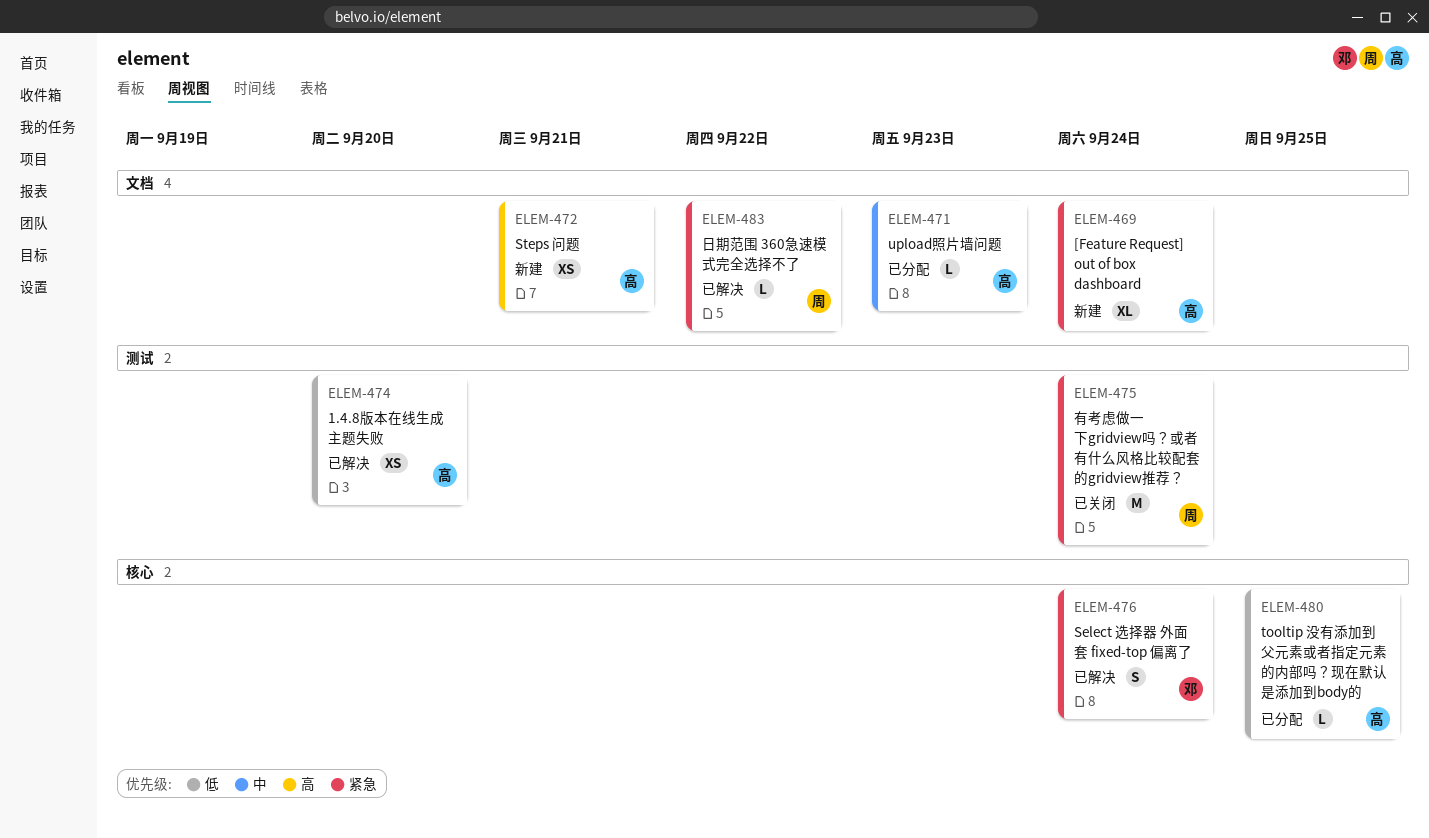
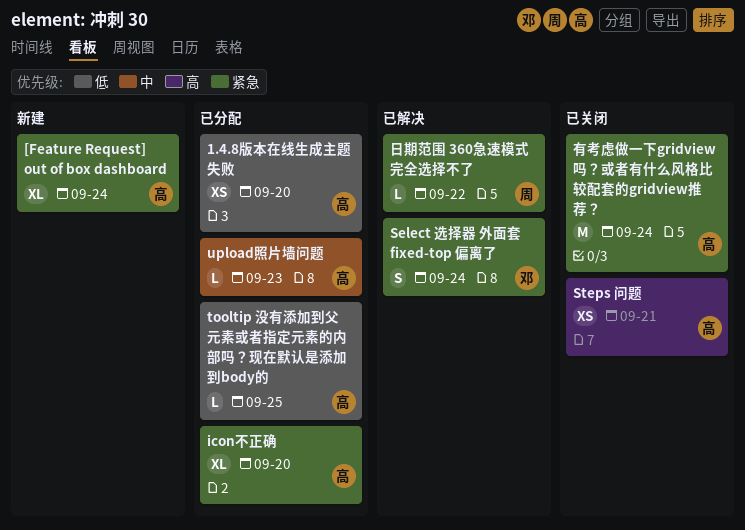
1.4.8版本在线生成主题失败, status: 已解决 -> 已分配
icon不正确: none -> present
Steps 问题, status: 新建 -> 已关闭
有考虑做一下gridview吗？或者有什么风格比较配套的gridview推荐？, owner: 周 -> 高

